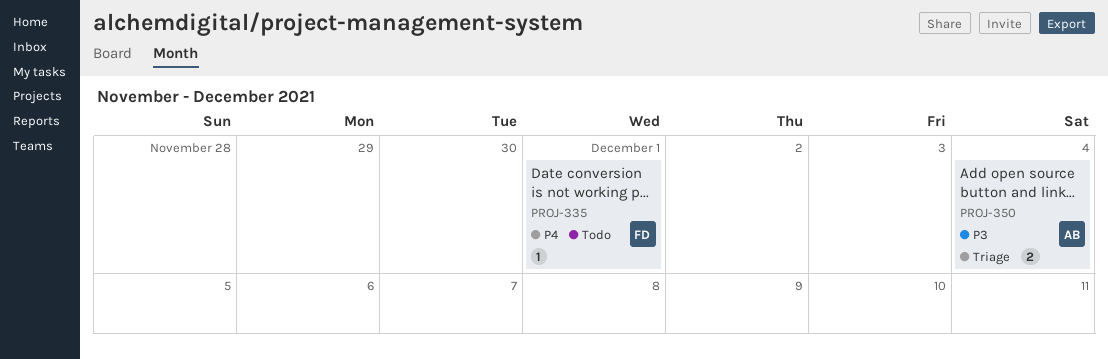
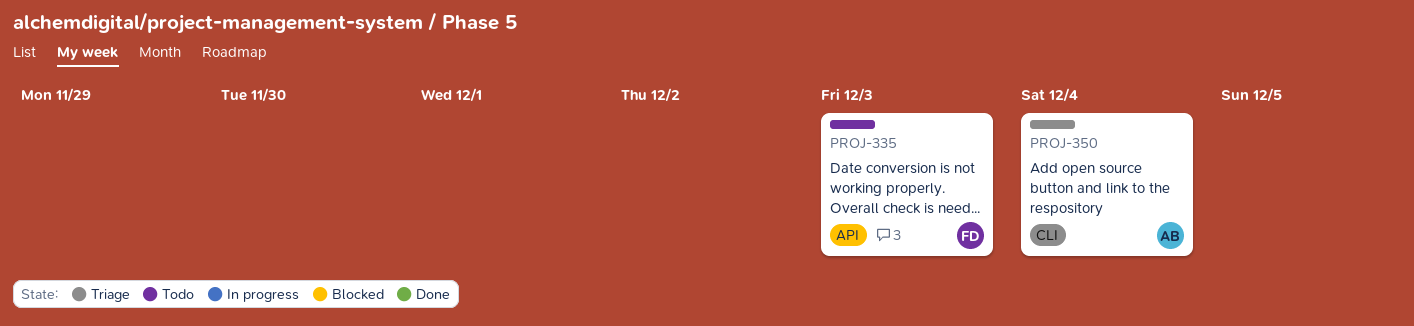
PROJ-335, due: Dec 1 -> Dec 3

